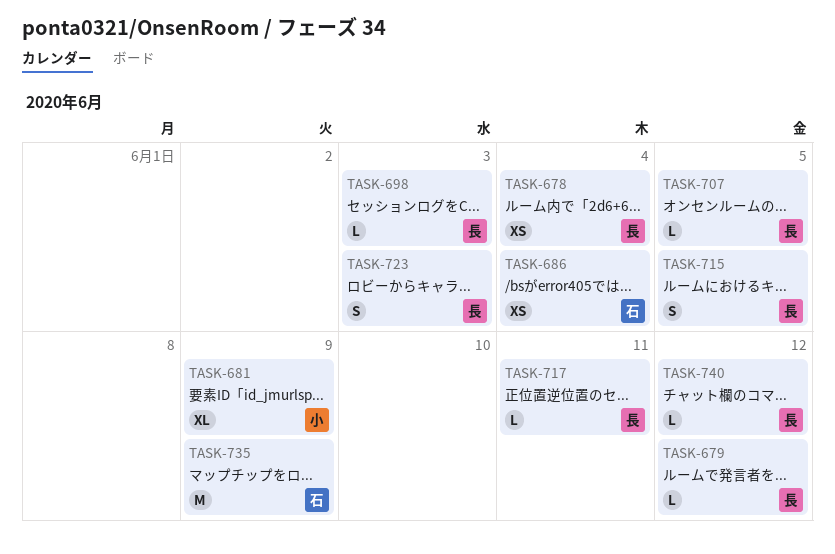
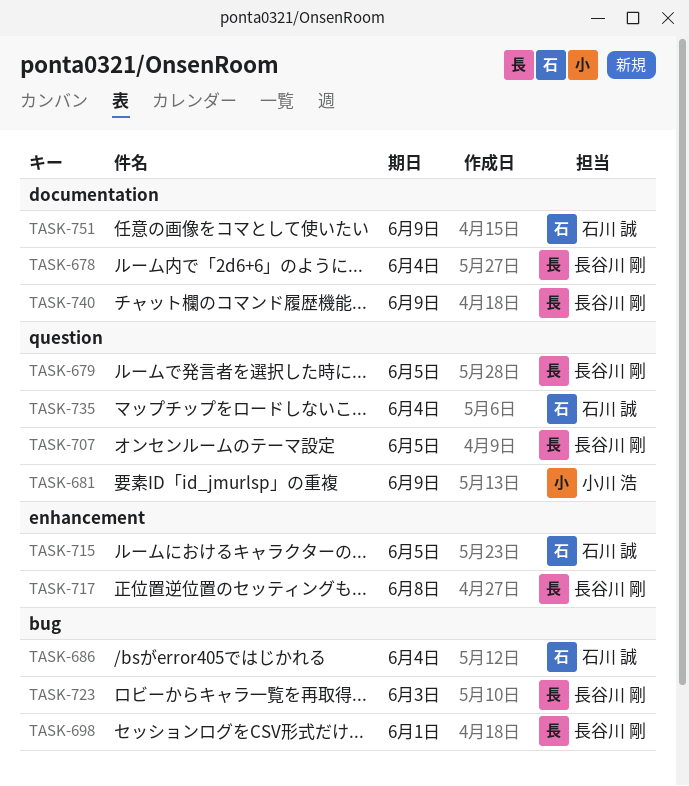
TASK-679, due: Jun 12 -> Jun 5
TASK-698, due: Jun 3 -> Jun 1
TASK-715, owner: 長谷川 剛 -> 石川 誠
TASK-717, due: Jun 11 -> Jun 8
TASK-735, due: Jun 9 -> Jun 4
TASK-740, due: Jun 12 -> Jun 9
TASK-751: none -> present

